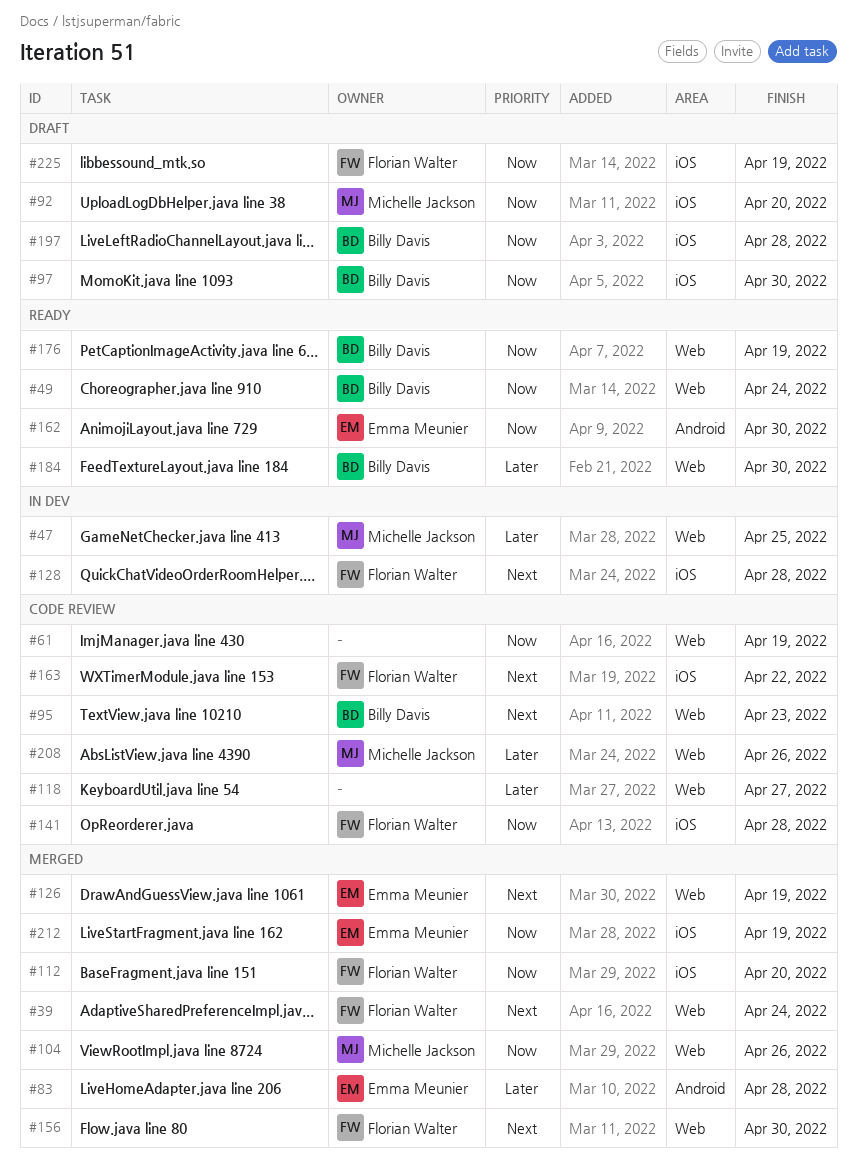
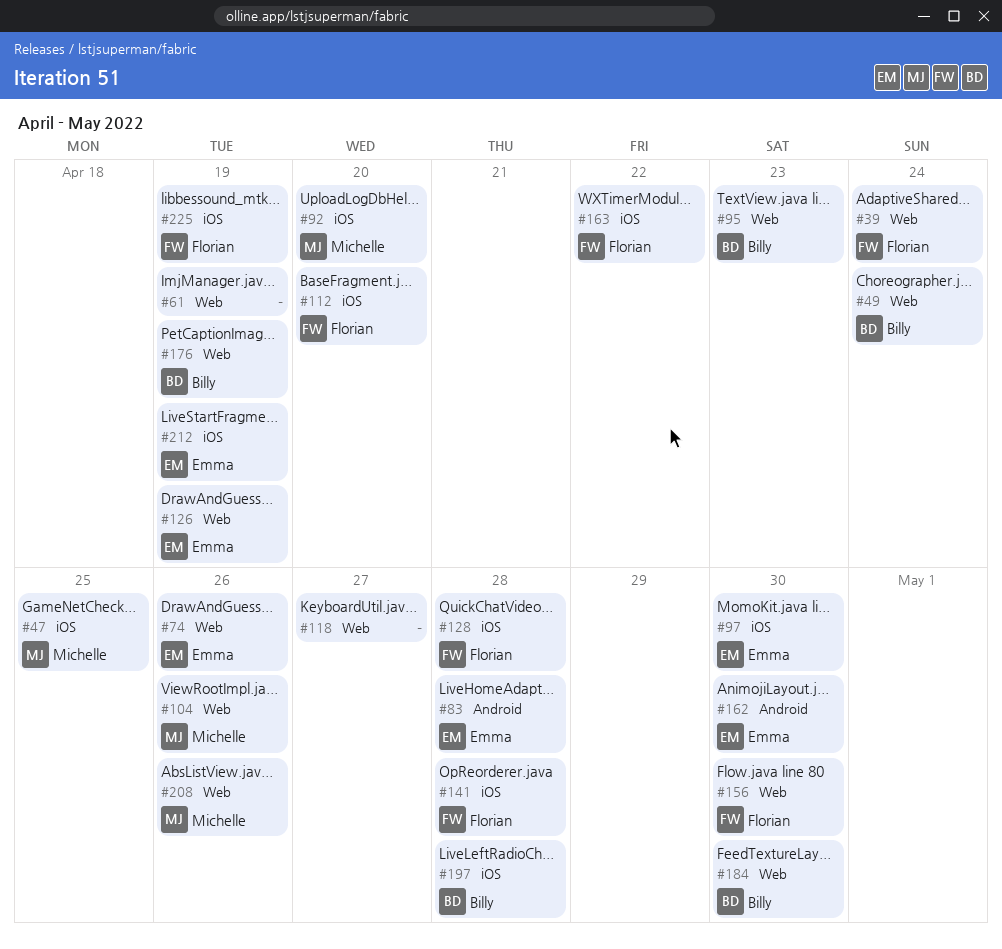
#47, label: Web -> iOS
#74: none -> present
#97, owner: Billy Davis -> Emma Meunier

